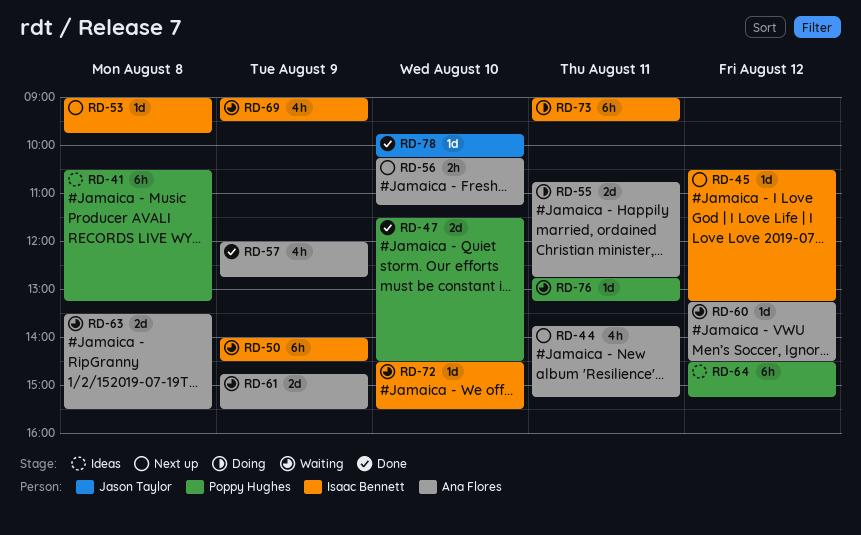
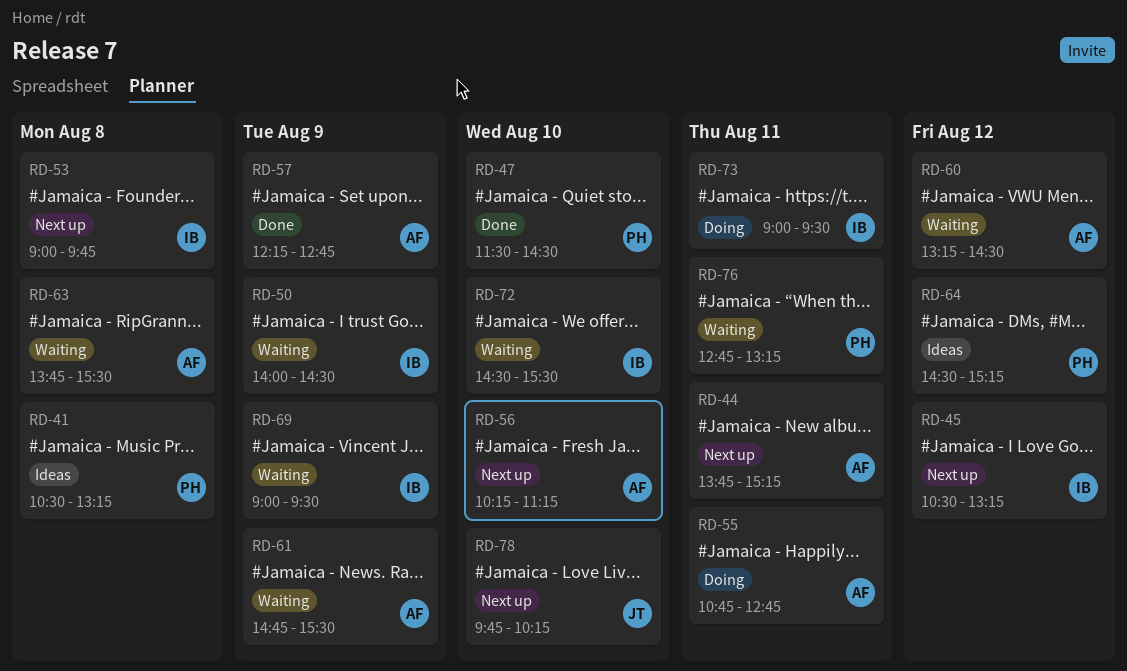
RD-57, begins: 12:00 -> 12:15
RD-63, begins: 13:30 -> 13:45
RD-78, status: Done -> Next up

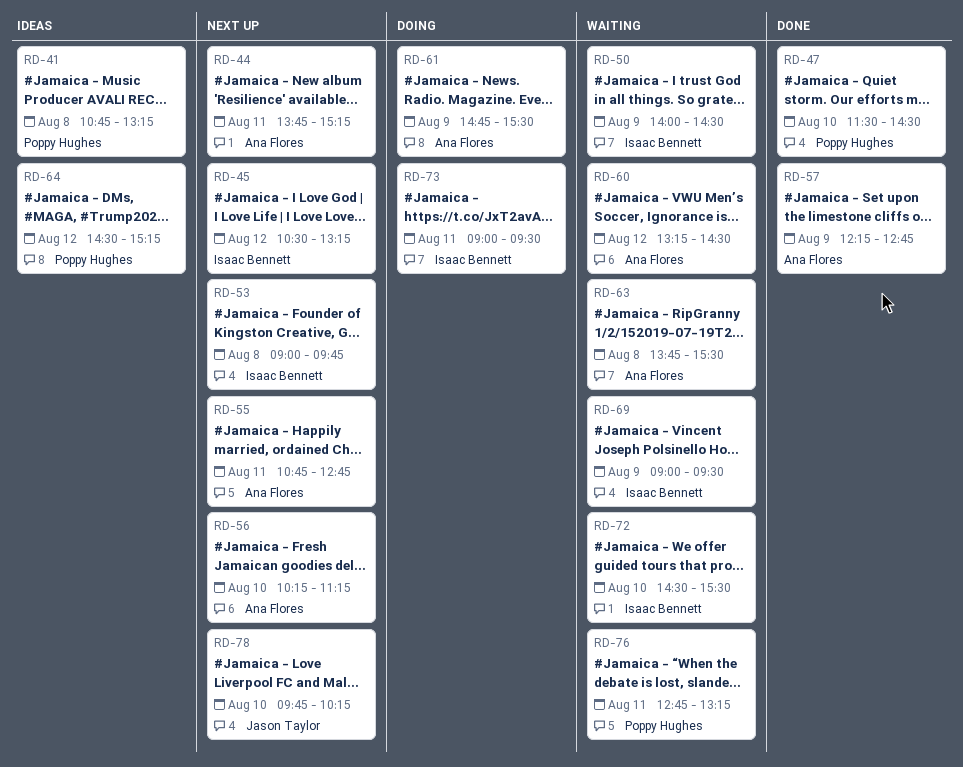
RD-41, begins: 10:30 -> 10:45
RD-55, status: Doing -> Next up
RD-61, status: Waiting -> Doing

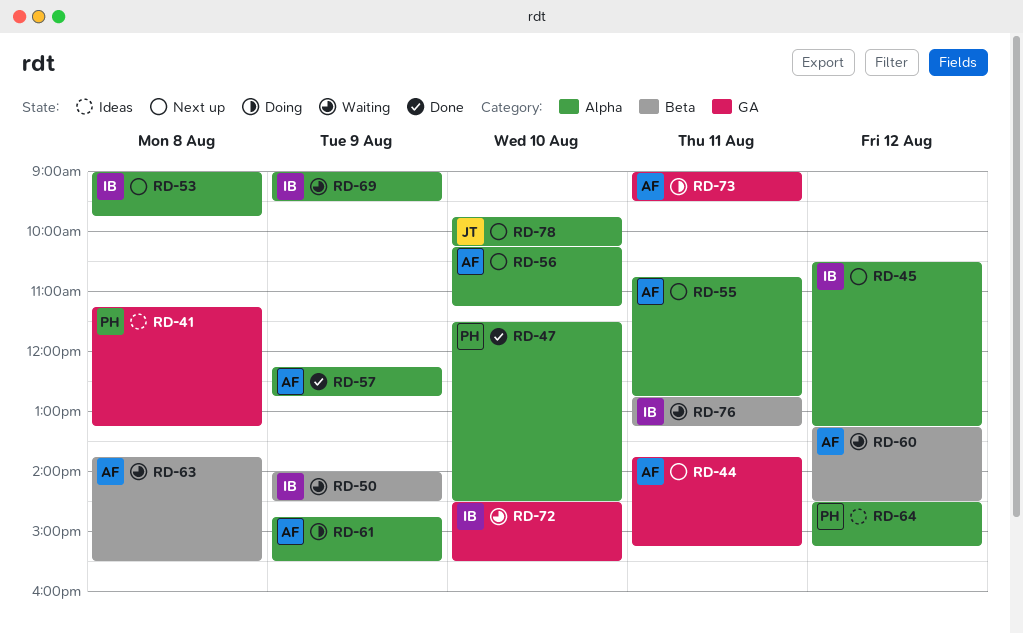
RD-41, begins: 10:45 -> 11:15
RD-73, owner: Isaac Bennett -> Ana Flores
RD-76, owner: Poppy Hughes -> Isaac Bennett

